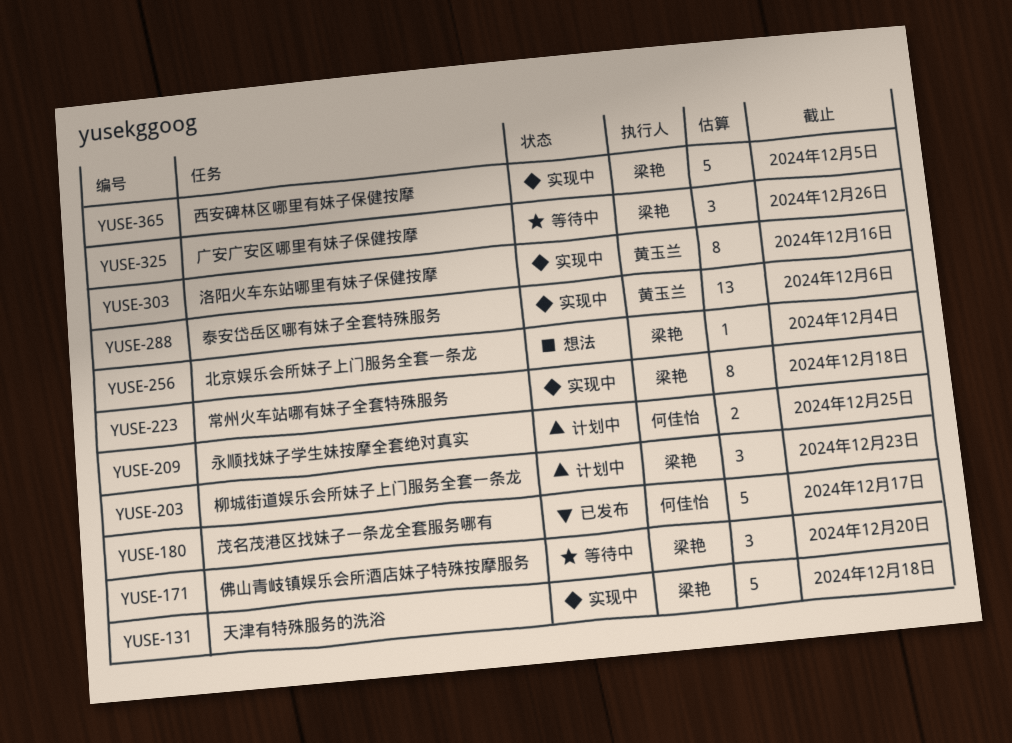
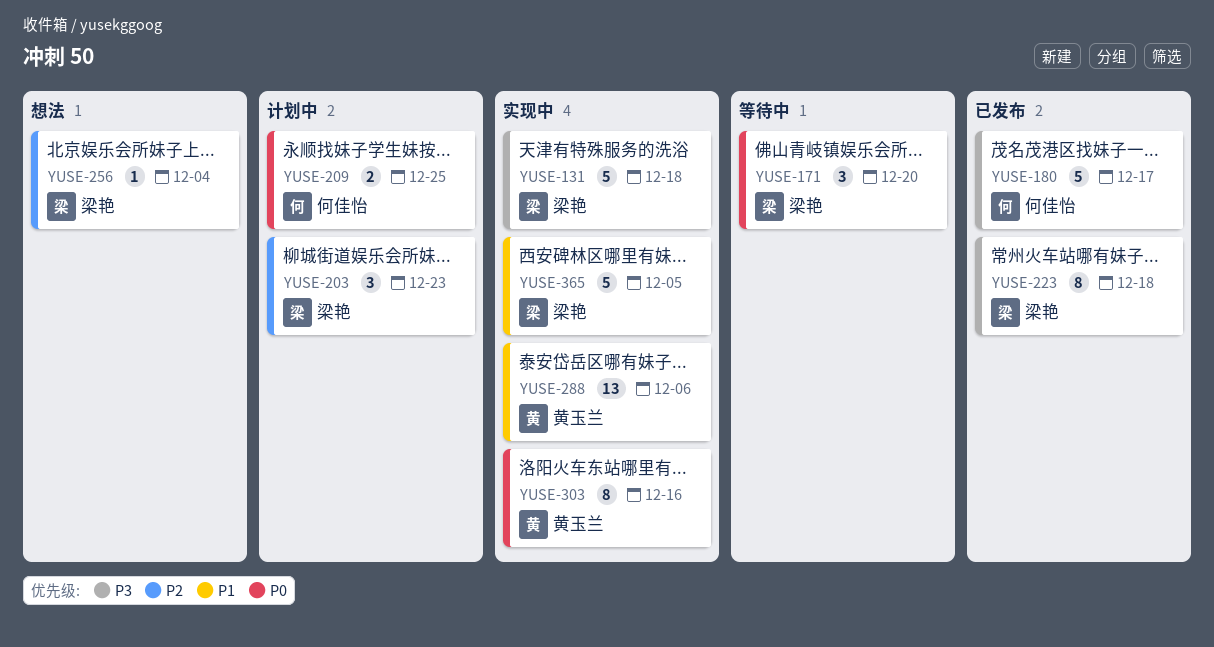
YUSE-223, status: 实现中 -> 已发布
YUSE-325: present -> none

